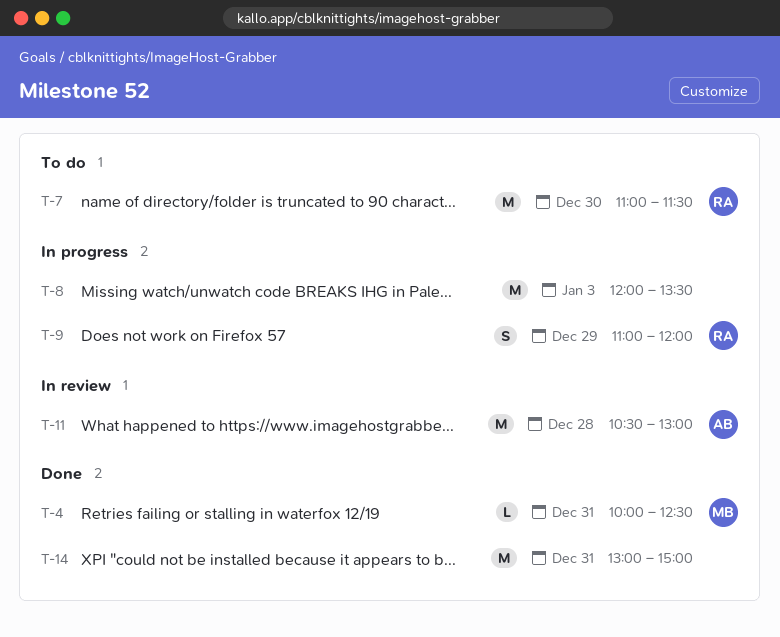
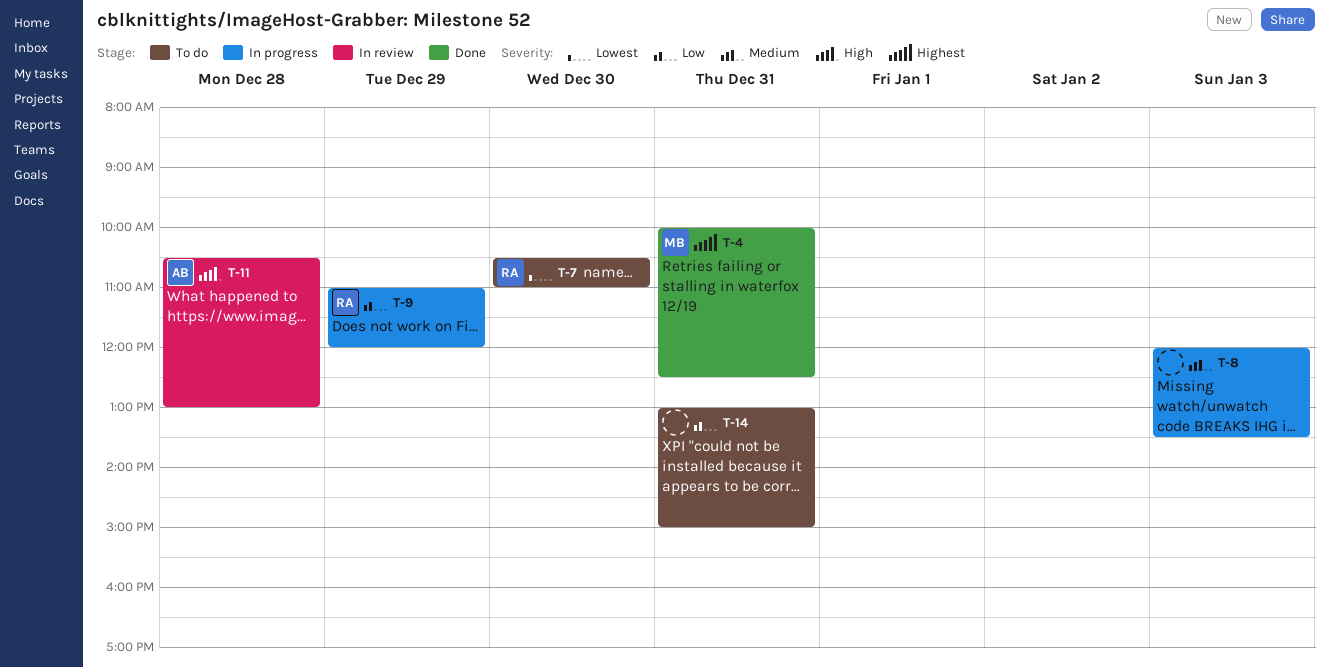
T-7, begins: 11:00 -> 10:30
T-7, ends: 11:30 -> 11:00
T-14, status: Done -> To do

